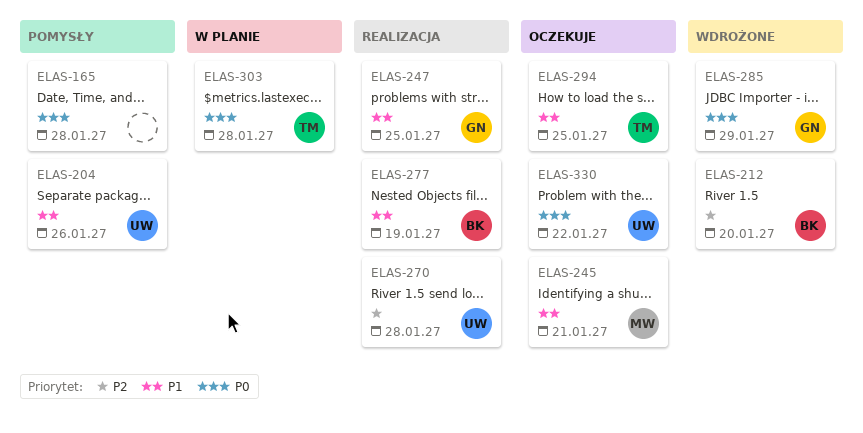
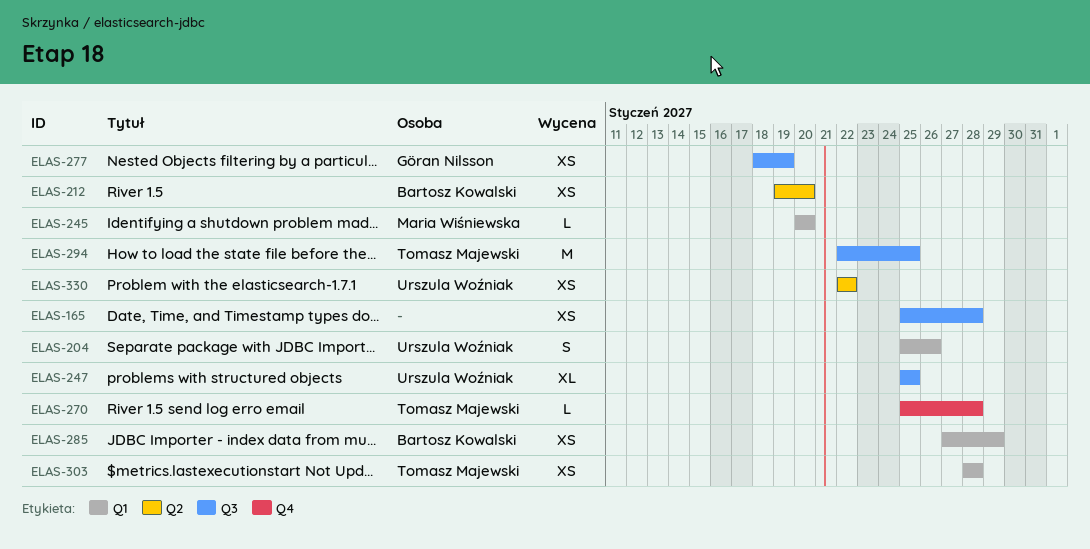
ELAS-245, due: Jan 21 -> Jan 20
ELAS-247, owner: Göran Nilsson -> Urszula Woźniak
ELAS-270, owner: Urszula Woźniak -> Tomasz Majewski
ELAS-277, owner: Bartosz Kowalski -> Göran Nilsson
ELAS-285, owner: Göran Nilsson -> Bartosz Kowalski

